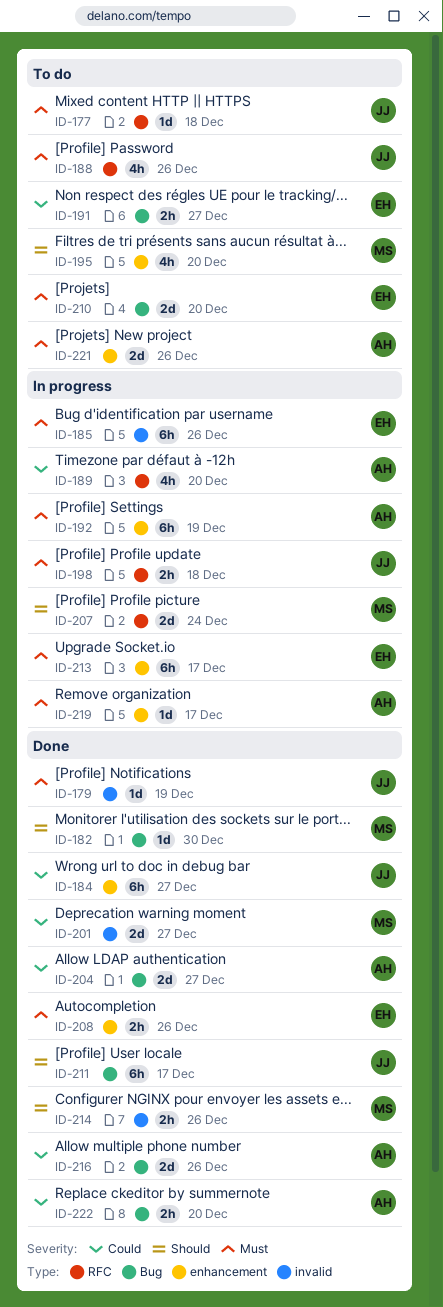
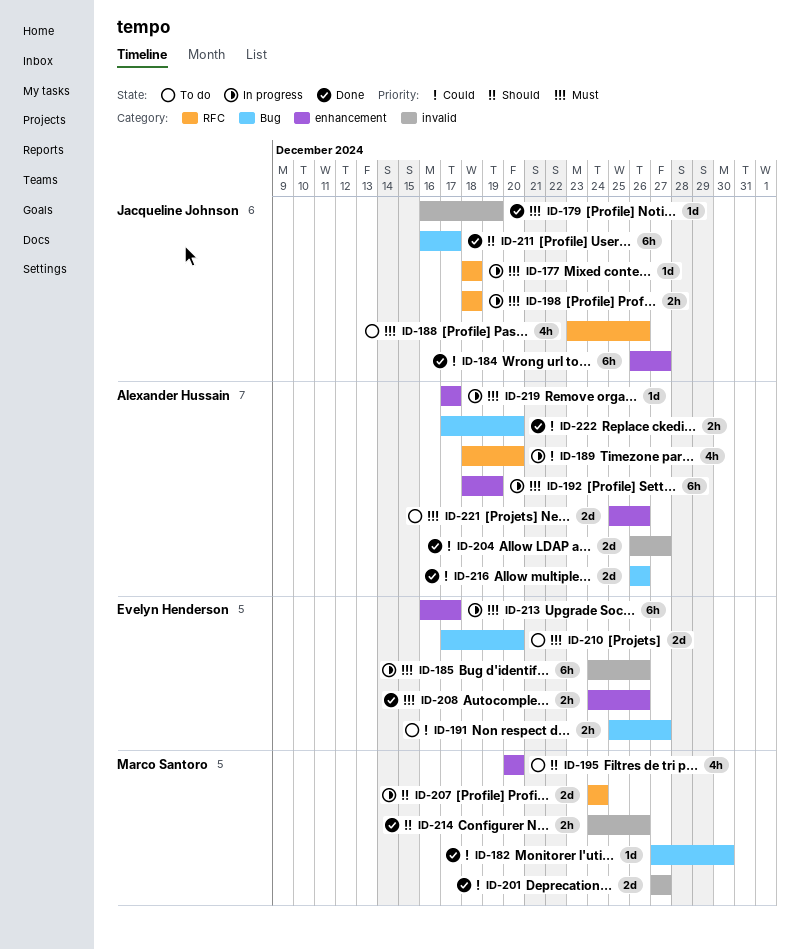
ID-177, status: To do -> In progress
ID-182, priority: Should -> Could
ID-204, label: Bug -> invalid

